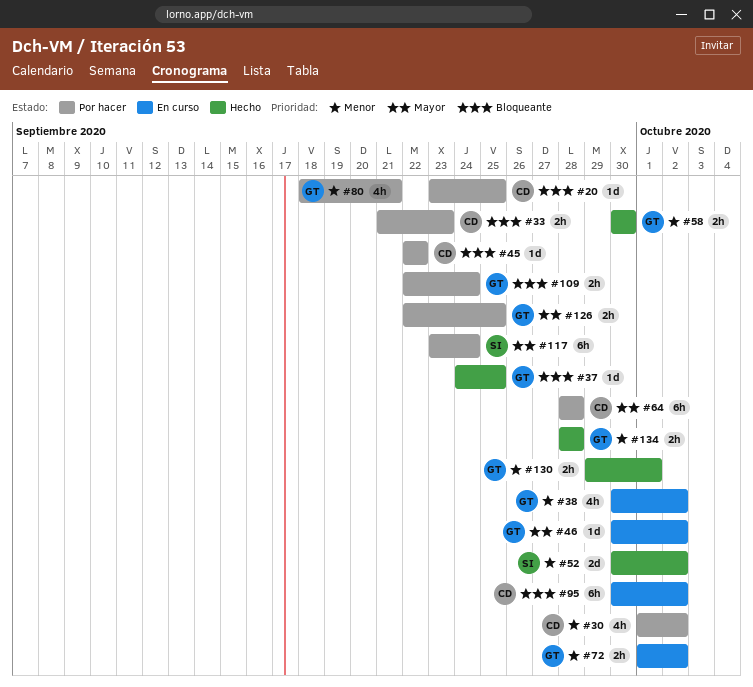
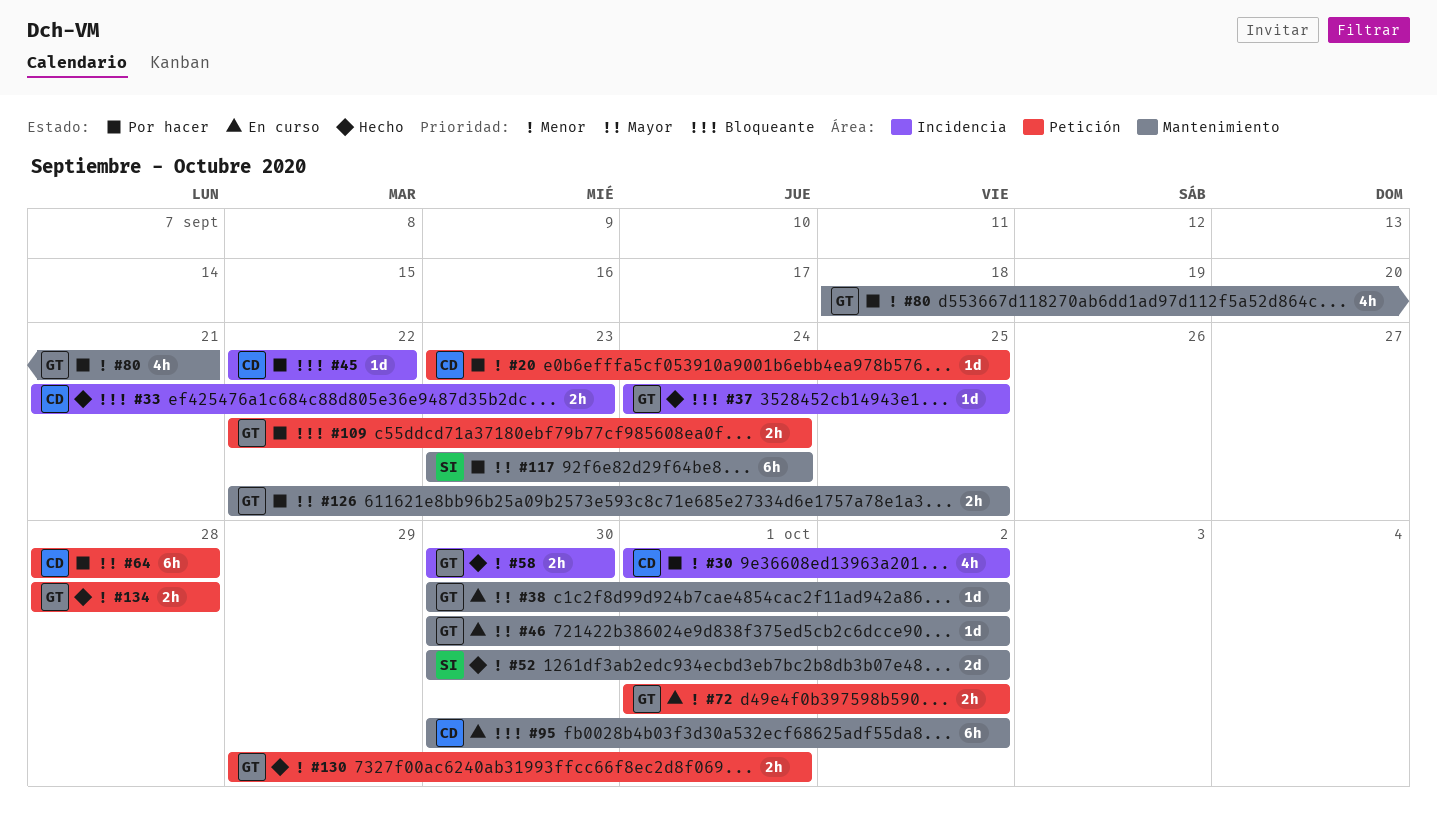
#20, priority: Bloqueante -> Menor
#33, status: Por hacer -> Hecho
#38, priority: Menor -> Mayor
#38, estimate: 4h -> 1d

